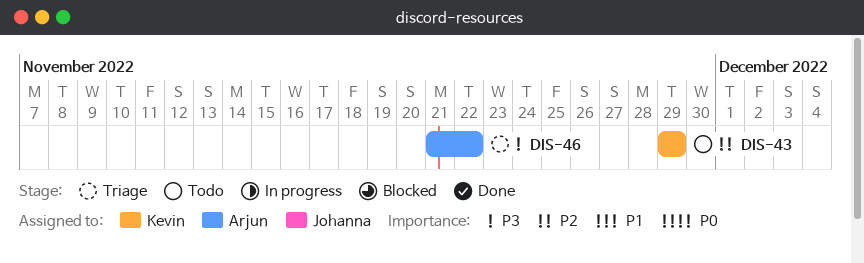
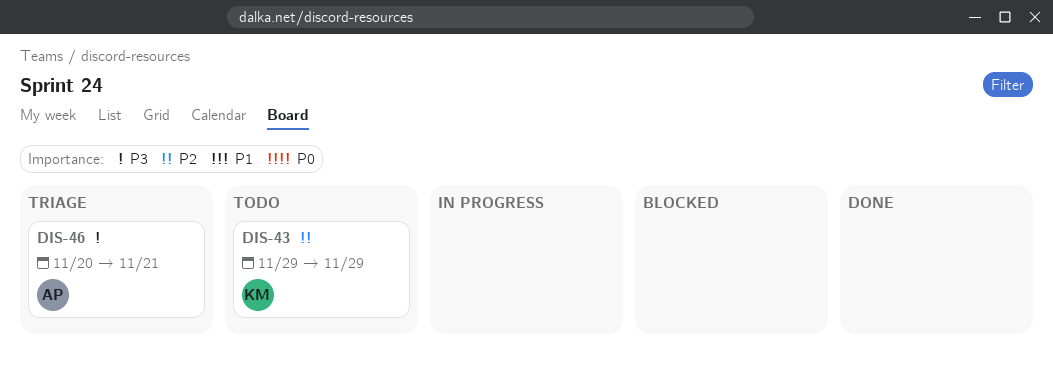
DIS-46, start: Nov 21 -> Nov 20
DIS-46, due: Nov 22 -> Nov 21

